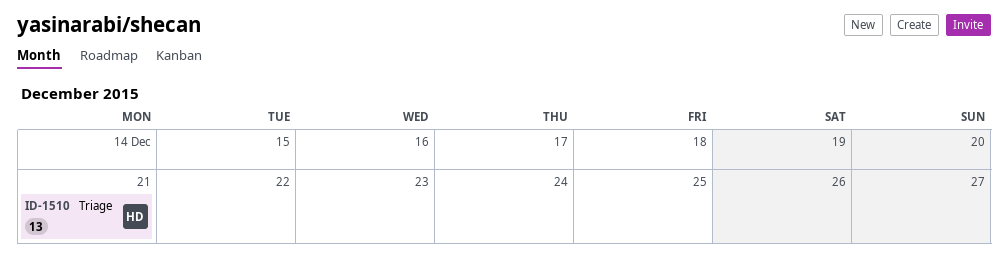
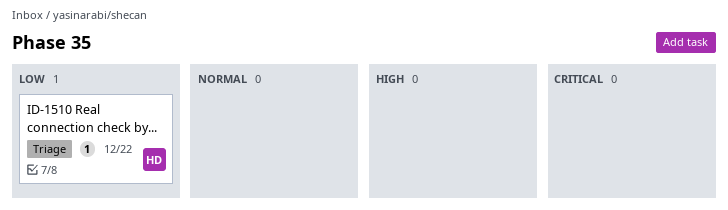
ID-1510, estimate: 13 -> 1
ID-1510, due: Dec 21 -> Dec 22

